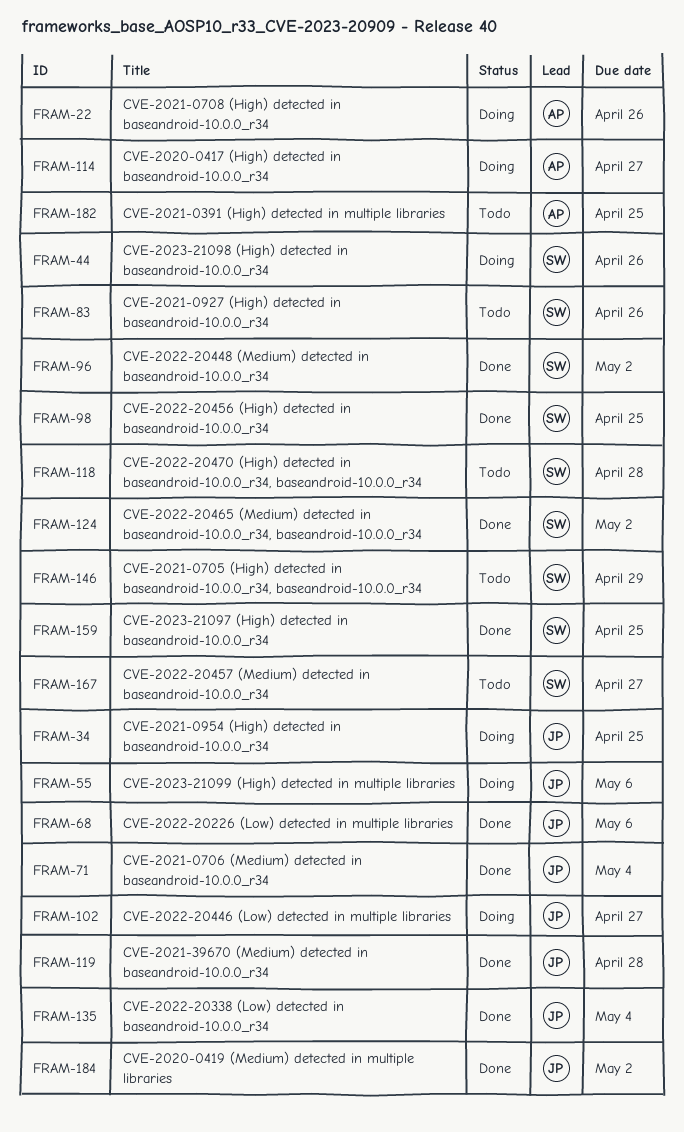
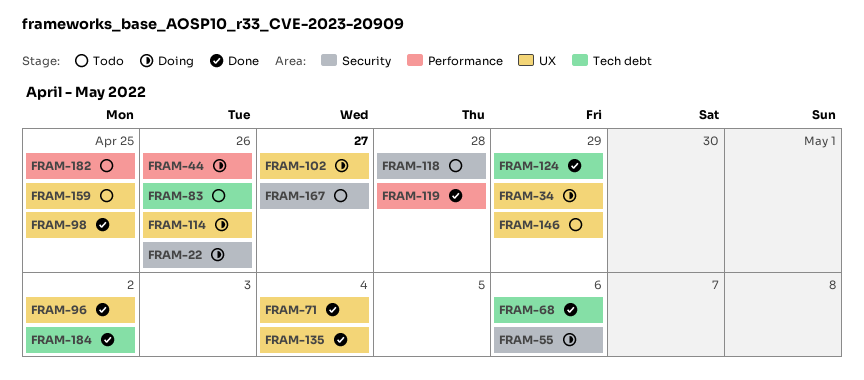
FRAM-34, due: Apr 25 -> Apr 29
FRAM-114, due: Apr 27 -> Apr 26
FRAM-124, due: May 2 -> Apr 29
FRAM-159, status: Done -> Todo

